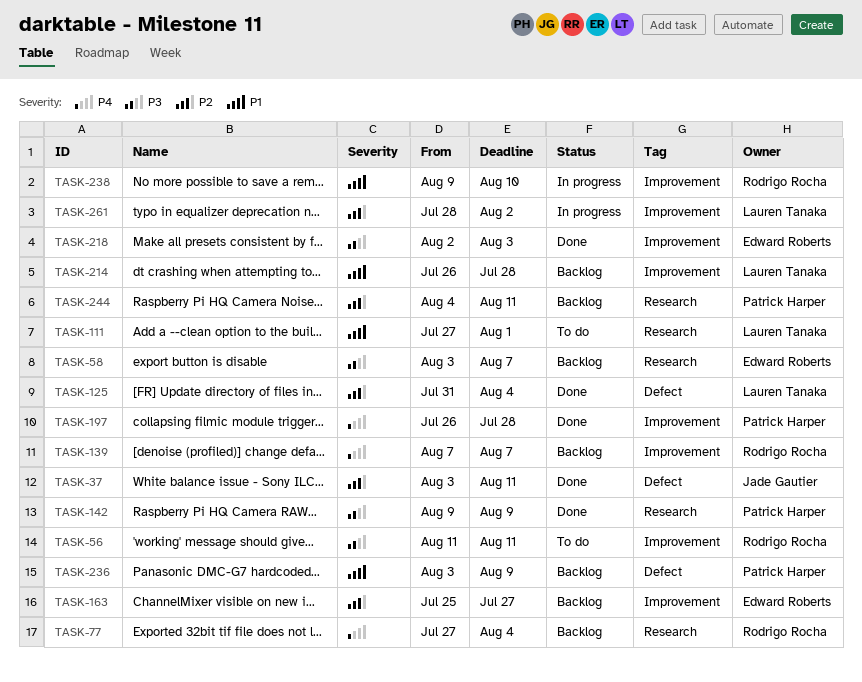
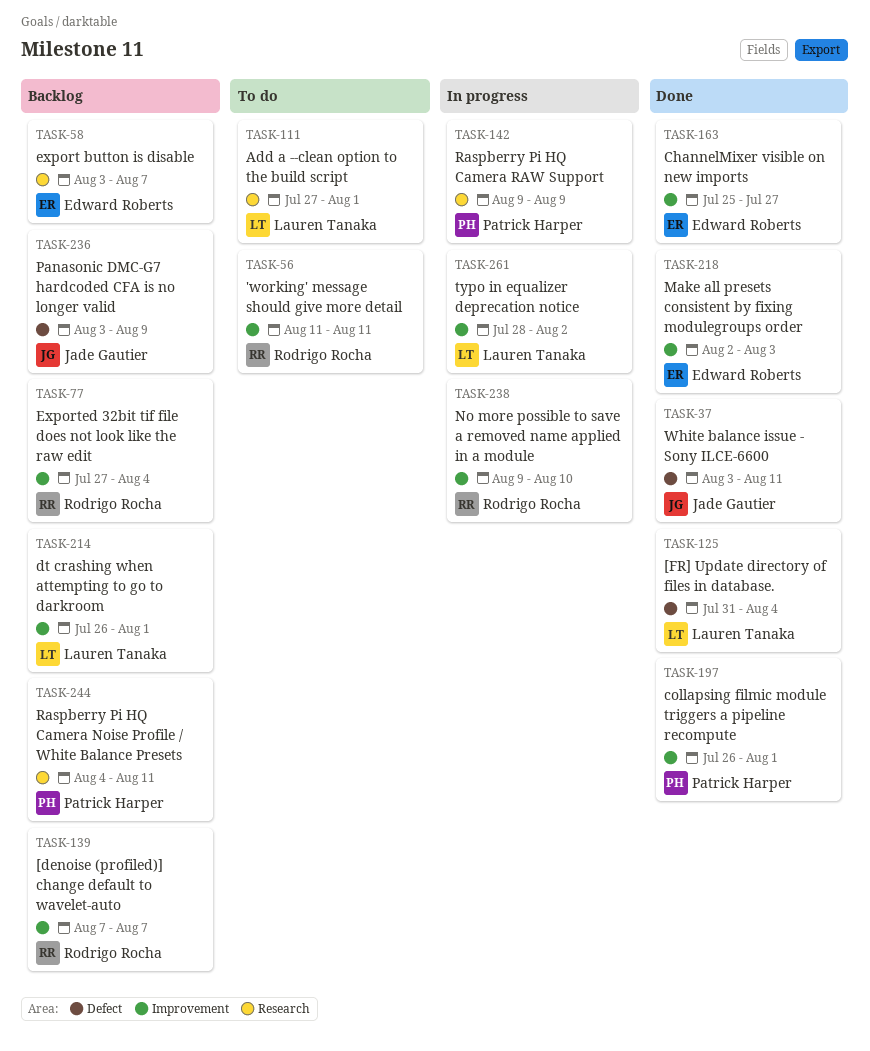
TASK-77, label: Research -> Improvement
TASK-142, status: Done -> In progress
TASK-163, status: Backlog -> Done
TASK-197, due: Jul 28 -> Aug 1
TASK-214, due: Jul 28 -> Aug 1
TASK-236, owner: Patrick Harper -> Jade Gautier

